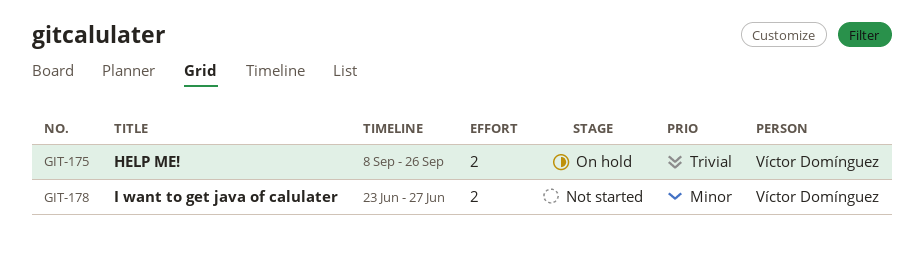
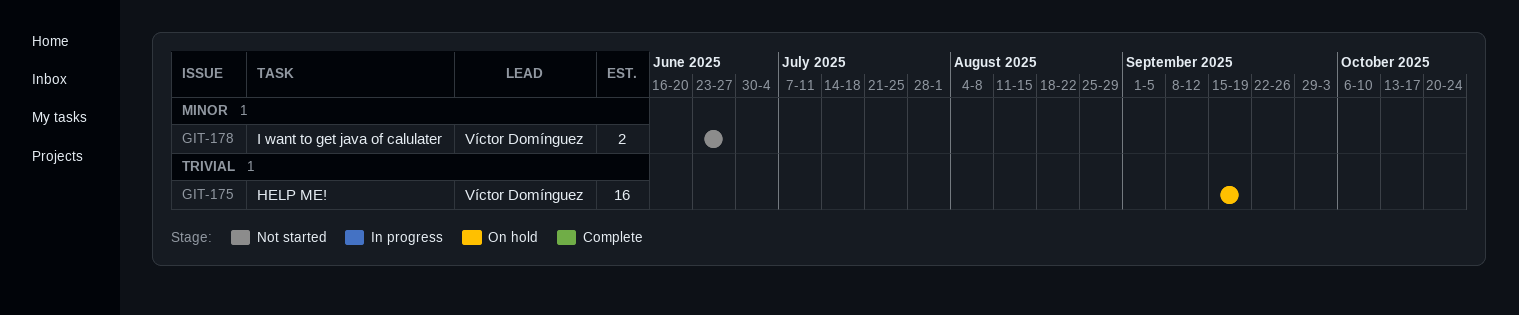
GIT-175, estimate: 2 -> 16
GIT-175, start: Sep 8 -> Sep 15
GIT-175, due: Sep 26 -> Sep 19

